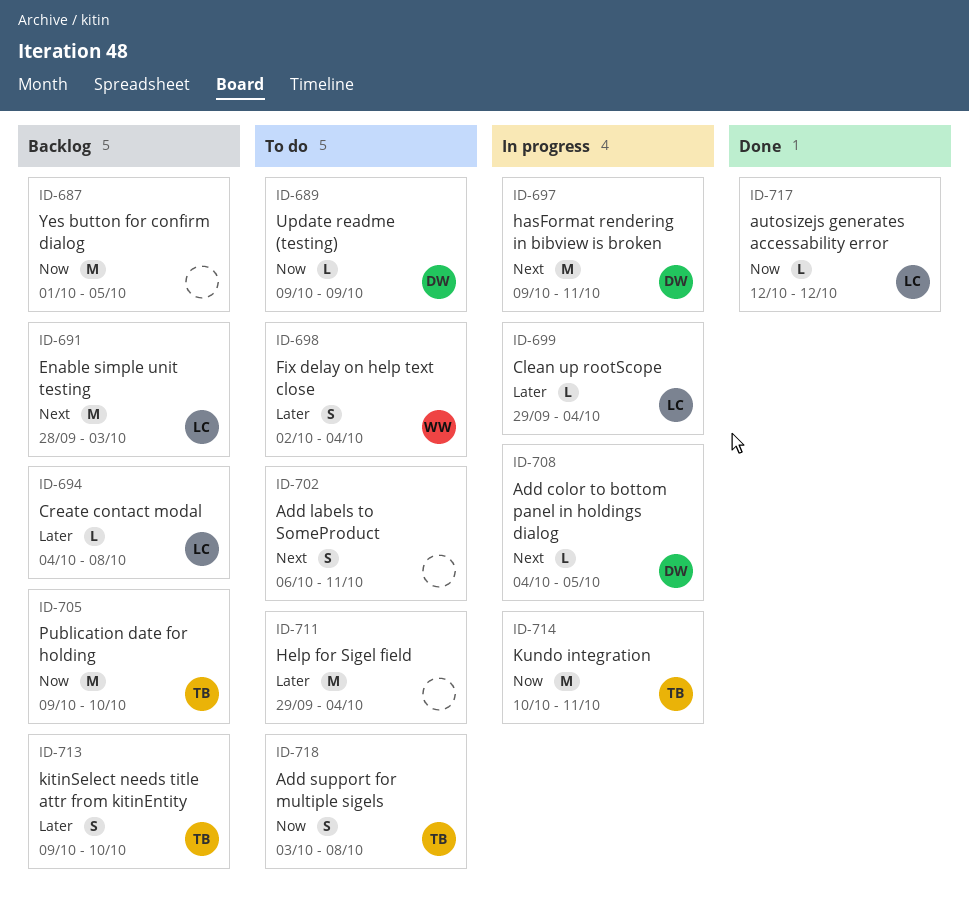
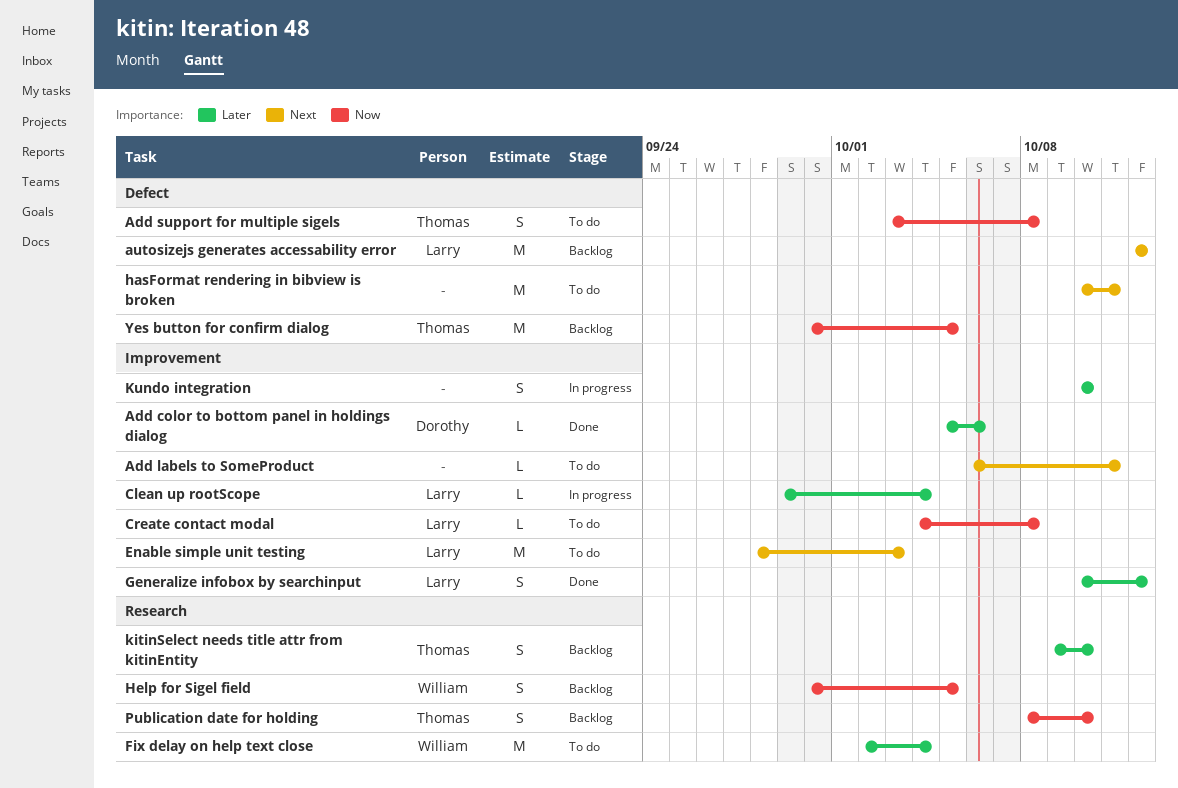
Add color to bottom panel in holdings dialog, status: In progress -> Done
Add color to bottom panel in holdings dialog, priority: Next -> Later
Add color to bottom panel in holdings dialog, start: Oct 4 -> Oct 5
Add color to bottom panel in holdings dialog, due: Oct 5 -> Oct 6
Add labels to SomeProduct, estimate: S -> L
autosizejs generates accessability error, status: Done -> Backlog
autosizejs generates accessability error, priority: Now -> Next
autosizejs generates accessability error, estimate: L -> M
Create contact modal, status: Backlog -> To do
Create contact modal, priority: Later -> Now
Enable simple unit testing, status: Backlog -> To do
Fix delay on help text close, estimate: S -> M
Generalize infobox by searchinput: none -> present
hasFormat rendering in bibview is broken, status: In progress -> To do
hasFormat rendering in bibview is broken, owner: Dorothy -> none
hasFormat rendering in bibview is broken, start: Oct 9 -> Oct 10
Help for Sigel field, status: To do -> Backlog
Help for Sigel field, owner: none -> William
Help for Sigel field, priority: Later -> Now
Help for Sigel field, estimate: M -> S
Help for Sigel field, start: Sep 29 -> Sep 30
Help for Sigel field, due: Oct 4 -> Oct 5
Kundo integration, owner: Thomas -> none
Kundo integration, priority: Now -> Later
Kundo integration, estimate: M -> S
Kundo integration, due: Oct 11 -> Oct 10
Publication date for holding, estimate: M -> S
Publication date for holding, start: Oct 9 -> Oct 8
Update readme (testing): present -> none
Yes button for confirm dialog, owner: none -> Thomas
Yes button for confirm dialog, start: Oct 1 -> Sep 30

